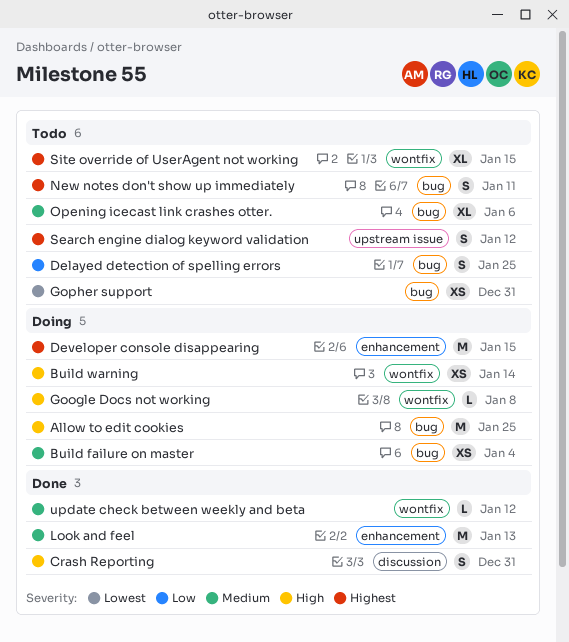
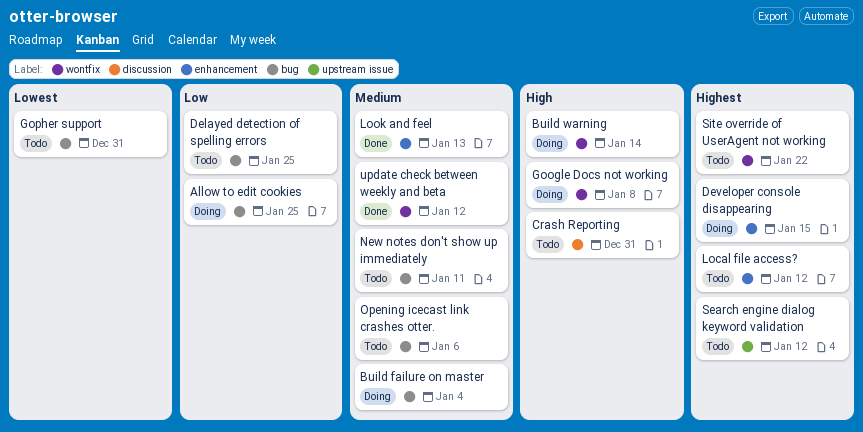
Allow to edit cookies, priority: High -> Low
Crash Reporting, status: Done -> Todo
Local file access?: none -> present
New notes don't show up immediately, priority: Highest -> Medium
Site override of UserAgent not working, due: Jan 15 -> Jan 22

